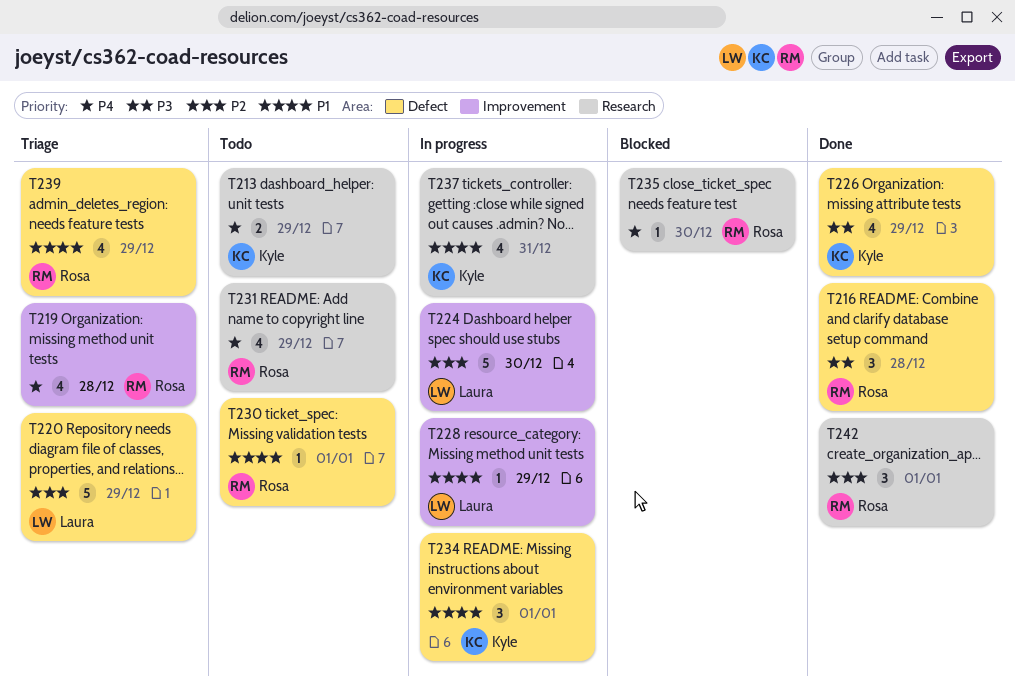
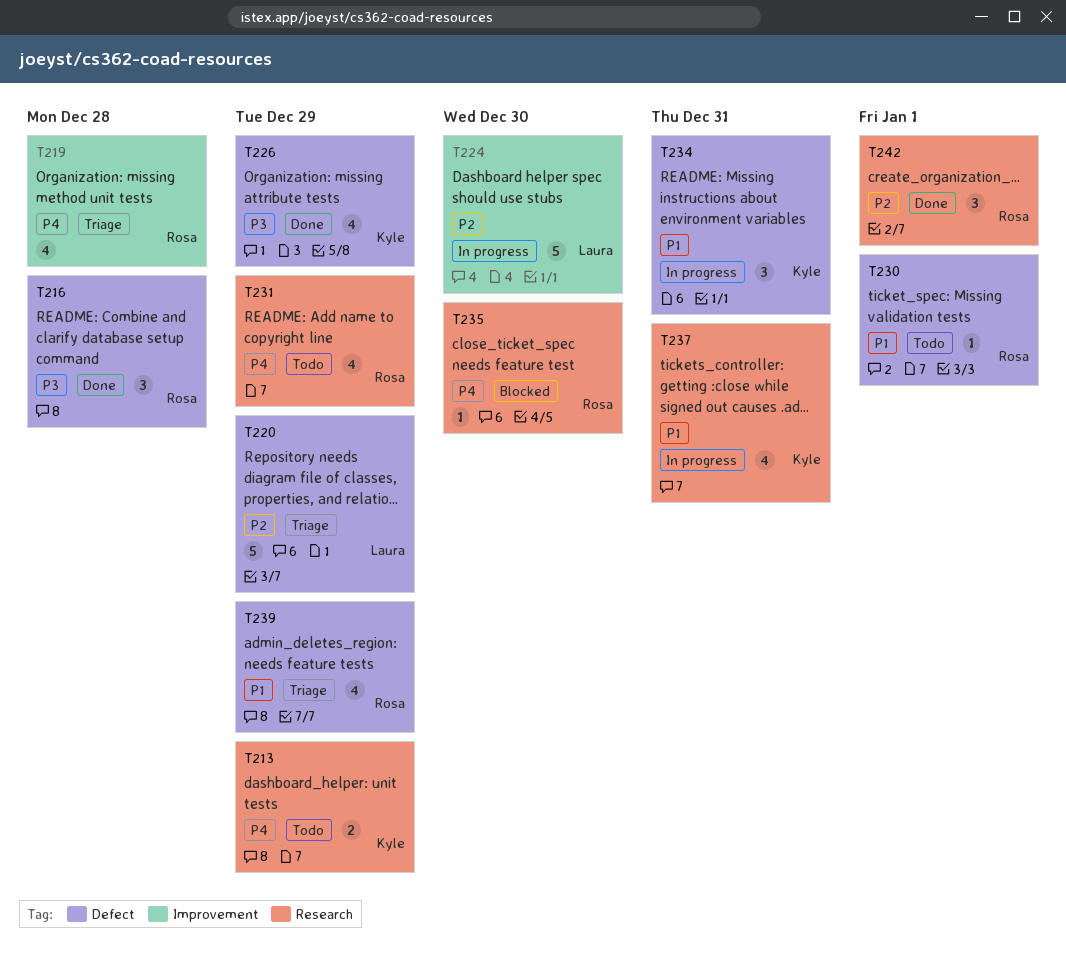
T228: present -> none
T234, due: Jan 1 -> Dec 31

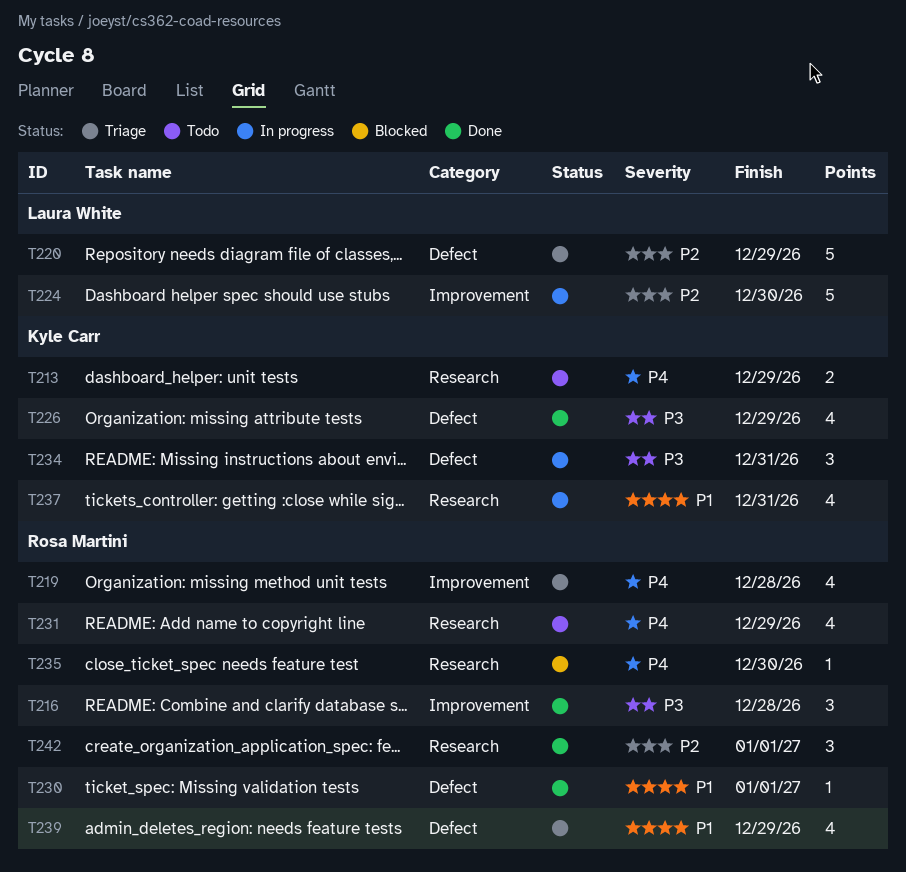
T216, label: Defect -> Improvement
T230, status: Todo -> Done
T234, priority: P1 -> P3

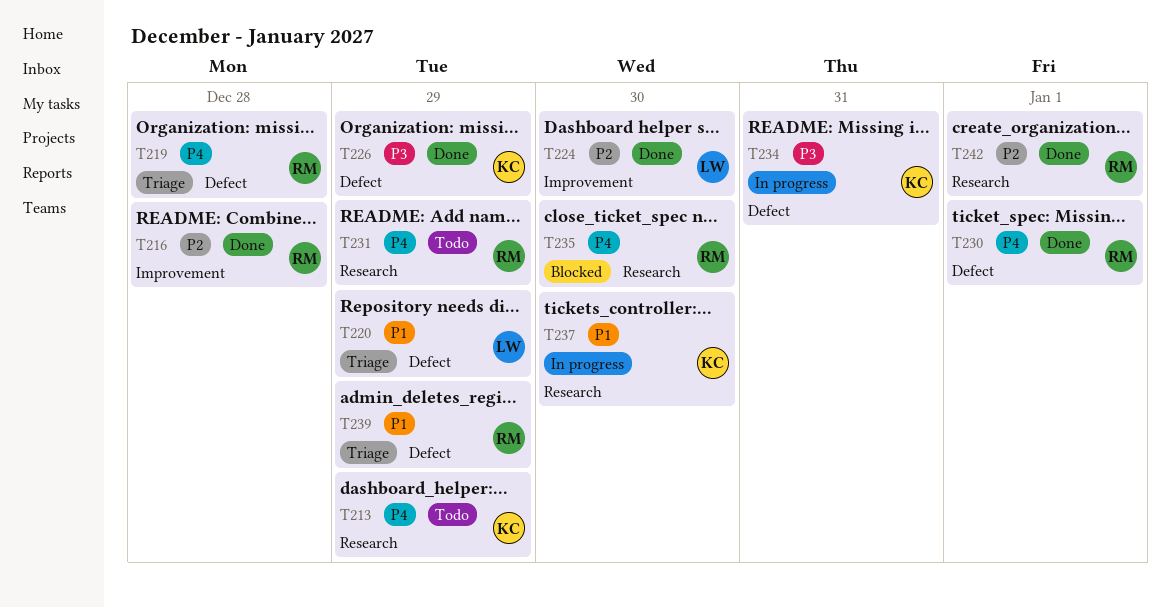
T216, priority: P3 -> P2
T219, label: Improvement -> Defect
T220, priority: P2 -> P1
T224, status: In progress -> Done
T230, priority: P1 -> P4
T237, due: Dec 31 -> Dec 30

